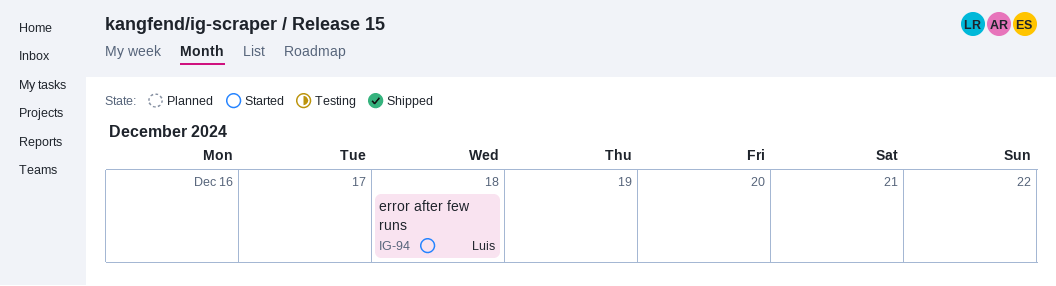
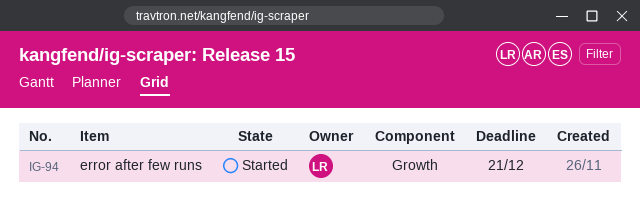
IG-94, due: Dec 18 -> Dec 21

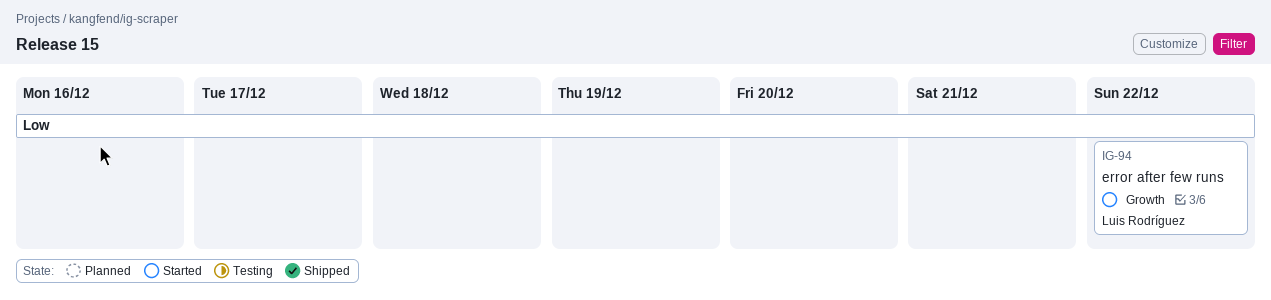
IG-94, due: Dec 21 -> Dec 22

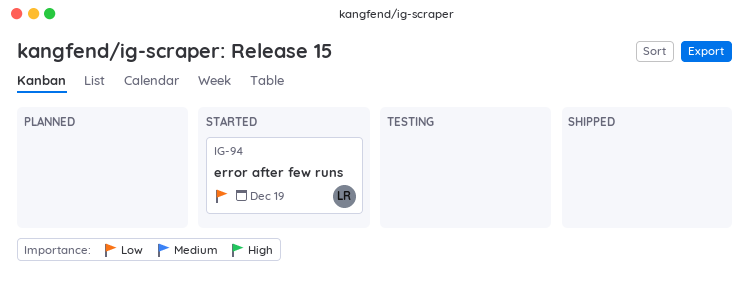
IG-94, due: Dec 22 -> Dec 19

